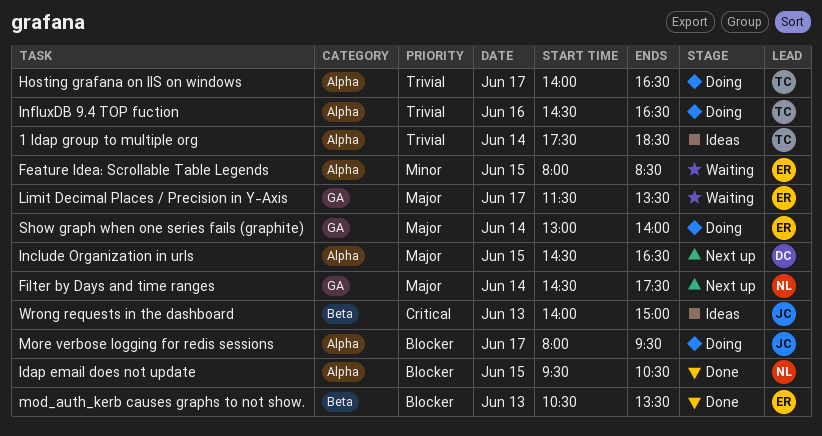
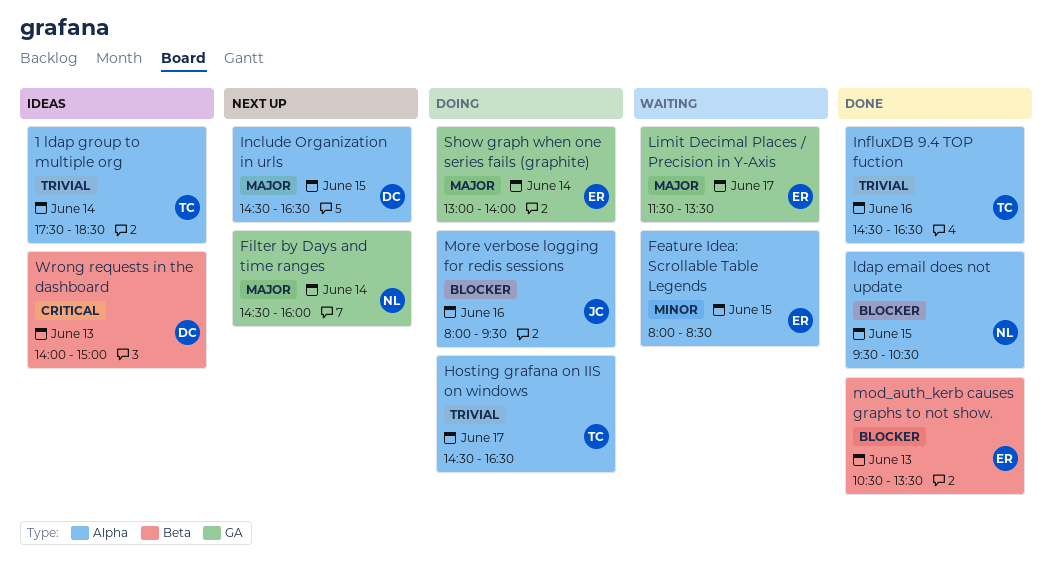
Filter by Days and time ranges, ends: 17:30 -> 16:00
Hosting grafana on IIS on windows, begins: 14:00 -> 14:30
InfluxDB 9.4 TOP fuction, status: Doing -> Done
More verbose logging for redis sessions, day: Jun 17 -> Jun 16
Wrong requests in the dashboard, owner: JC -> DC

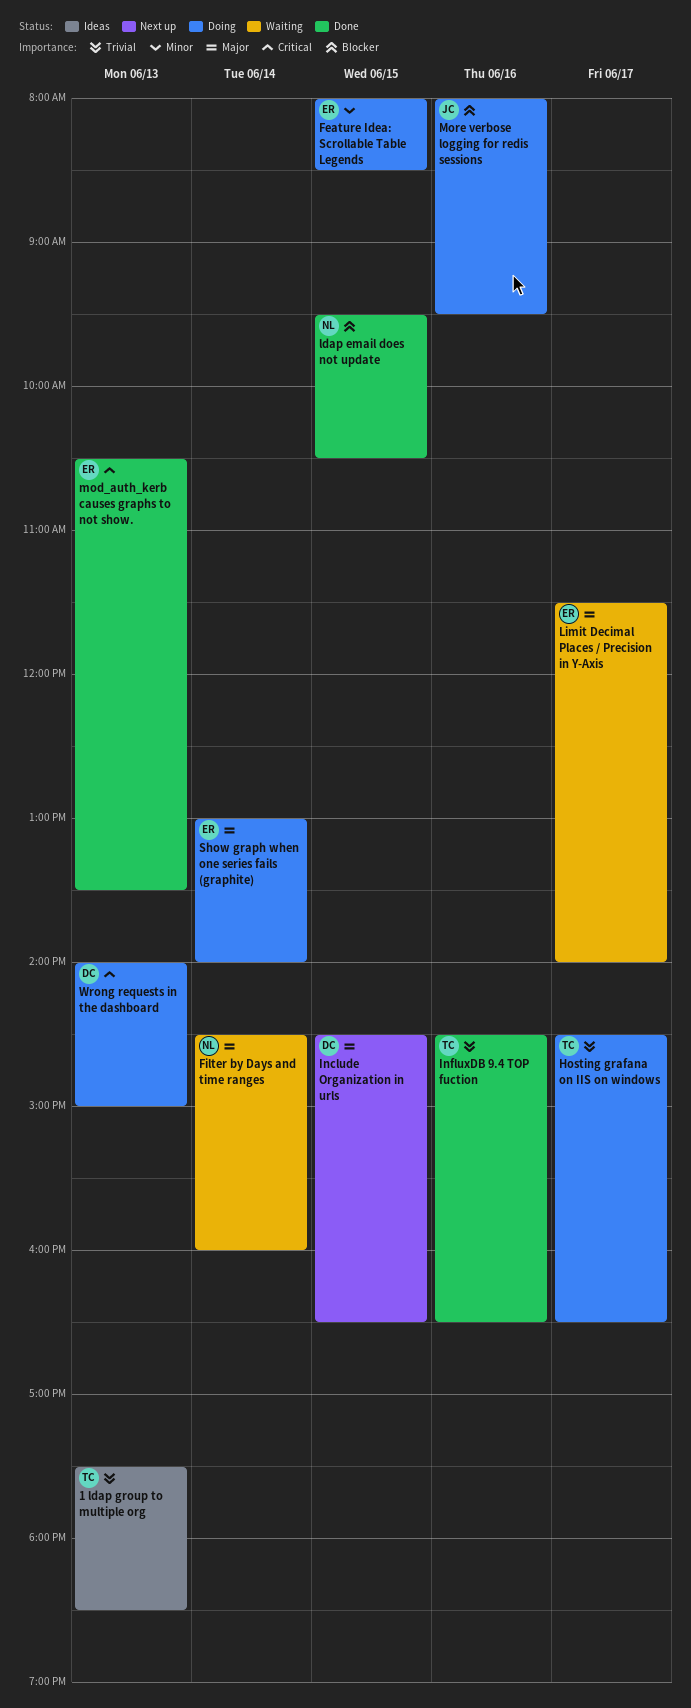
1 ldap group to multiple org, day: Jun 14 -> Jun 13
Feature Idea: Scrollable Table Legends, status: Waiting -> Doing
Filter by Days and time ranges, status: Next up -> Waiting
Limit Decimal Places / Precision in Y-Axis, ends: 13:30 -> 14:00
mod_auth_kerb causes graphs to not show., priority: Blocker -> Critical
Wrong requests in the dashboard, status: Ideas -> Doing

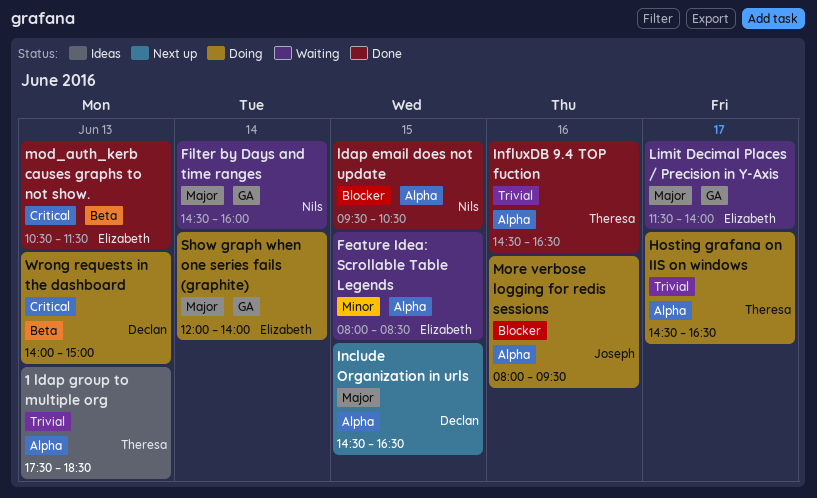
Feature Idea: Scrollable Table Legends, status: Doing -> Waiting
mod_auth_kerb causes graphs to not show., ends: 13:30 -> 11:30
Show graph when one series fails (graphite), begins: 13:00 -> 12:00

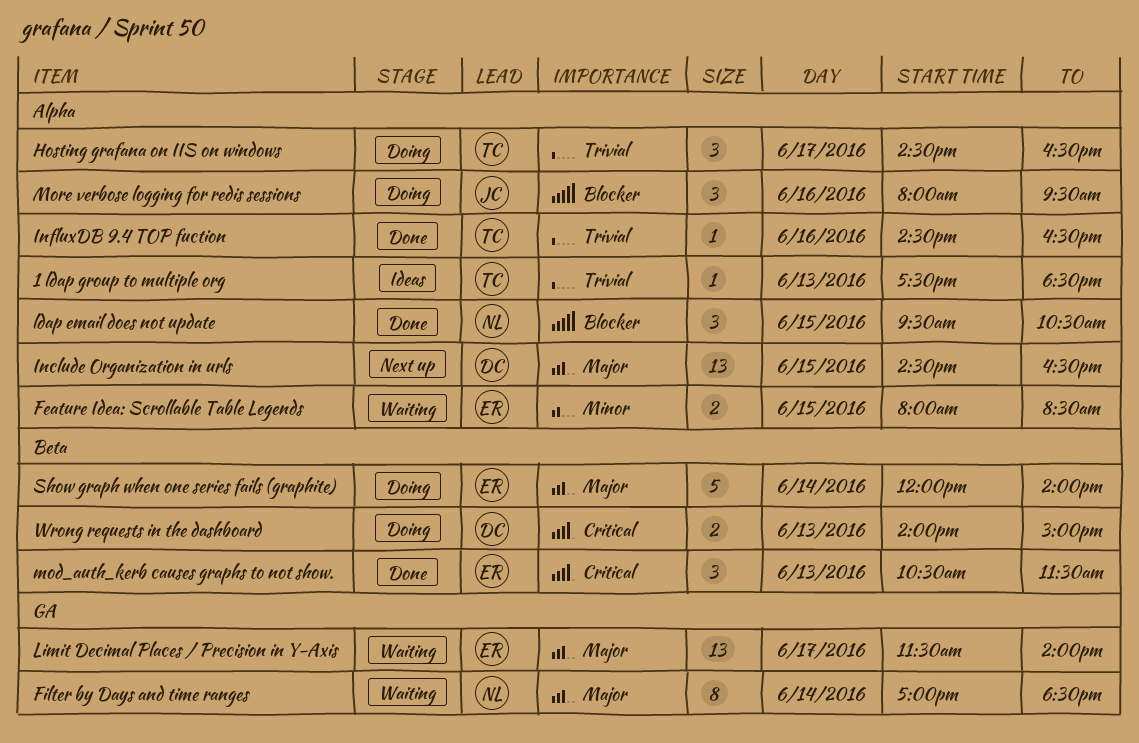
Filter by Days and time ranges, begins: 14:30 -> 17:00
Filter by Days and time ranges, ends: 16:00 -> 18:30
Show graph when one series fails (graphite), label: GA -> Beta

